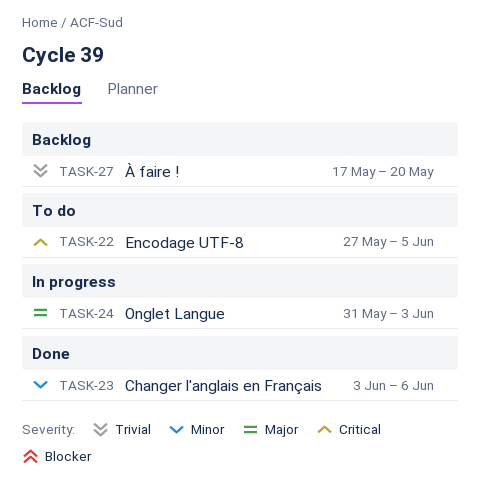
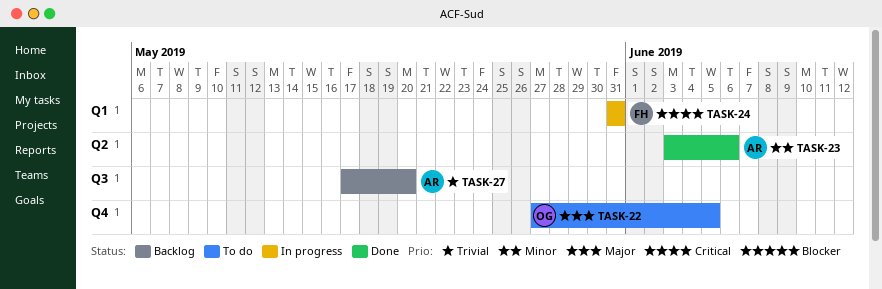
TASK-22, priority: Critical -> Major
TASK-24, priority: Major -> Critical
TASK-24, due: Jun 3 -> May 31

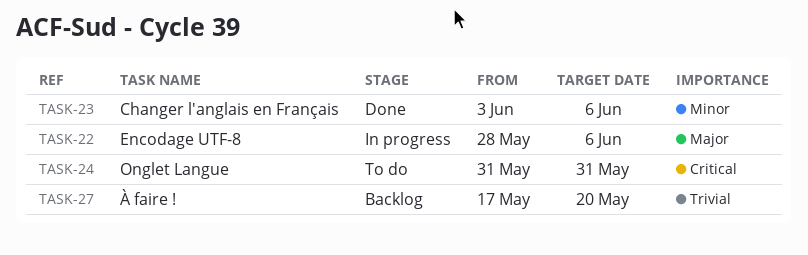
TASK-22, status: To do -> In progress
TASK-22, start: May 27 -> May 28
TASK-22, due: Jun 5 -> Jun 6
TASK-24, status: In progress -> To do

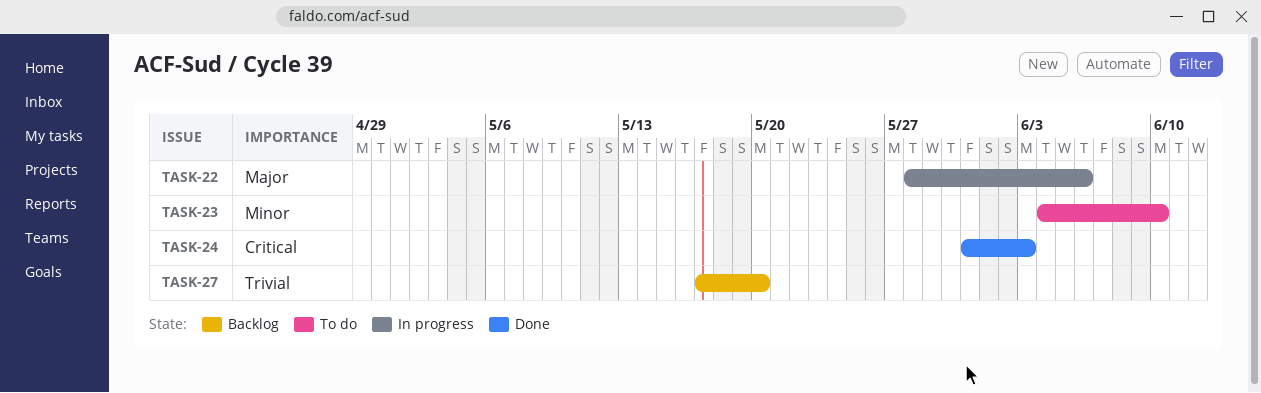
TASK-23, status: Done -> To do
TASK-23, start: Jun 3 -> Jun 4
TASK-23, due: Jun 6 -> Jun 10
TASK-24, status: To do -> Done
TASK-24, due: May 31 -> Jun 3

